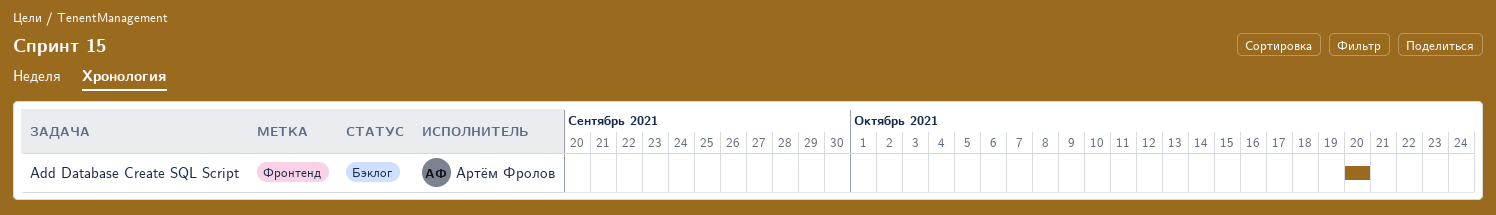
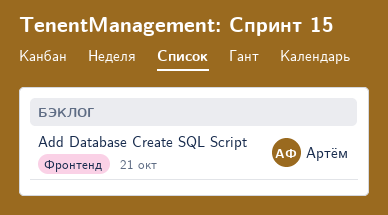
Add Database Create SQL Script, due: Oct 20 -> Oct 21

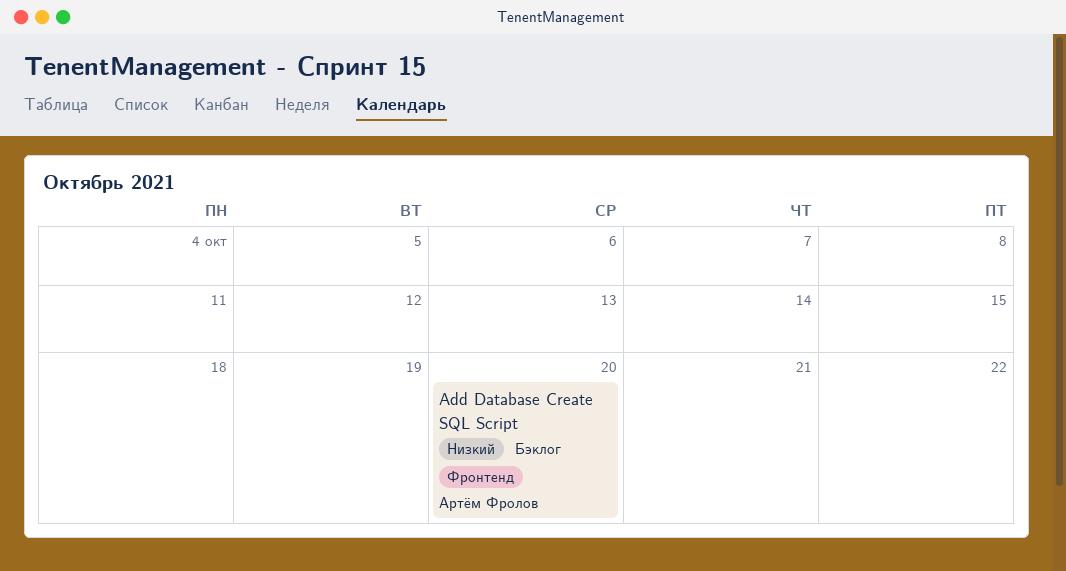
Add Database Create SQL Script, due: Oct 21 -> Oct 20

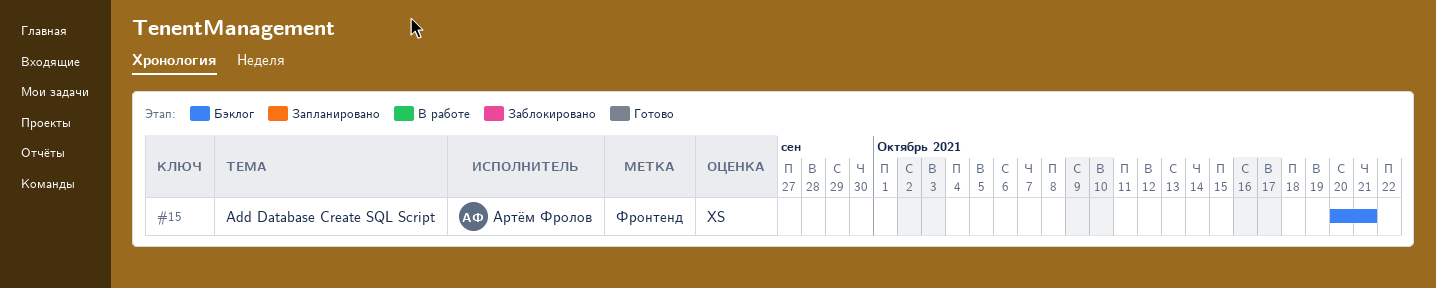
Add Database Create SQL Script, due: Oct 20 -> Oct 21

